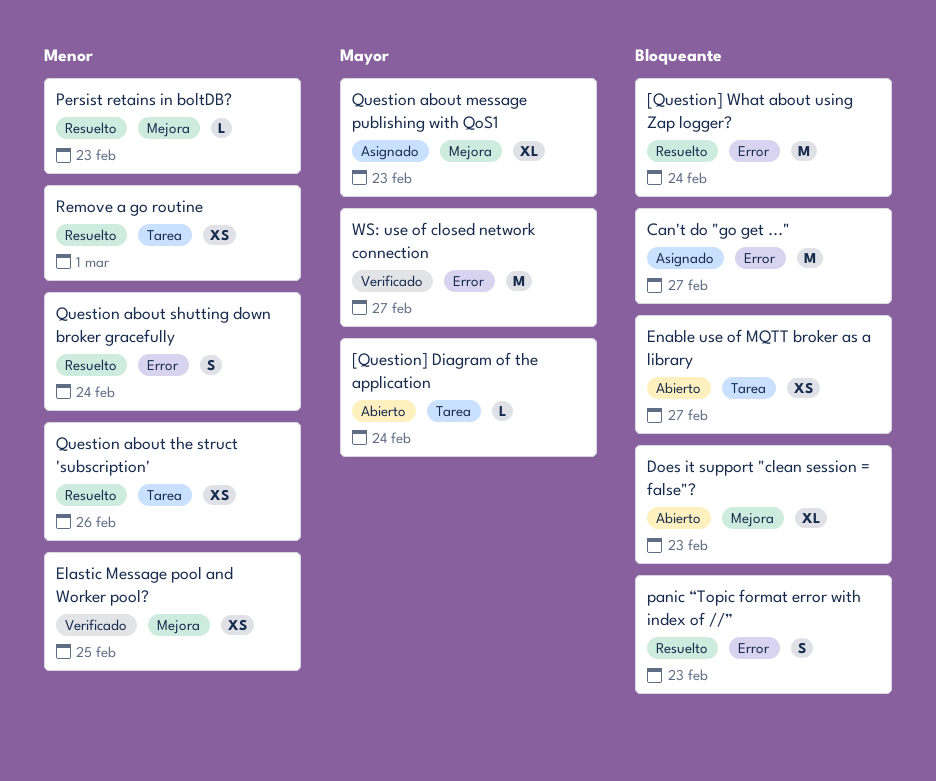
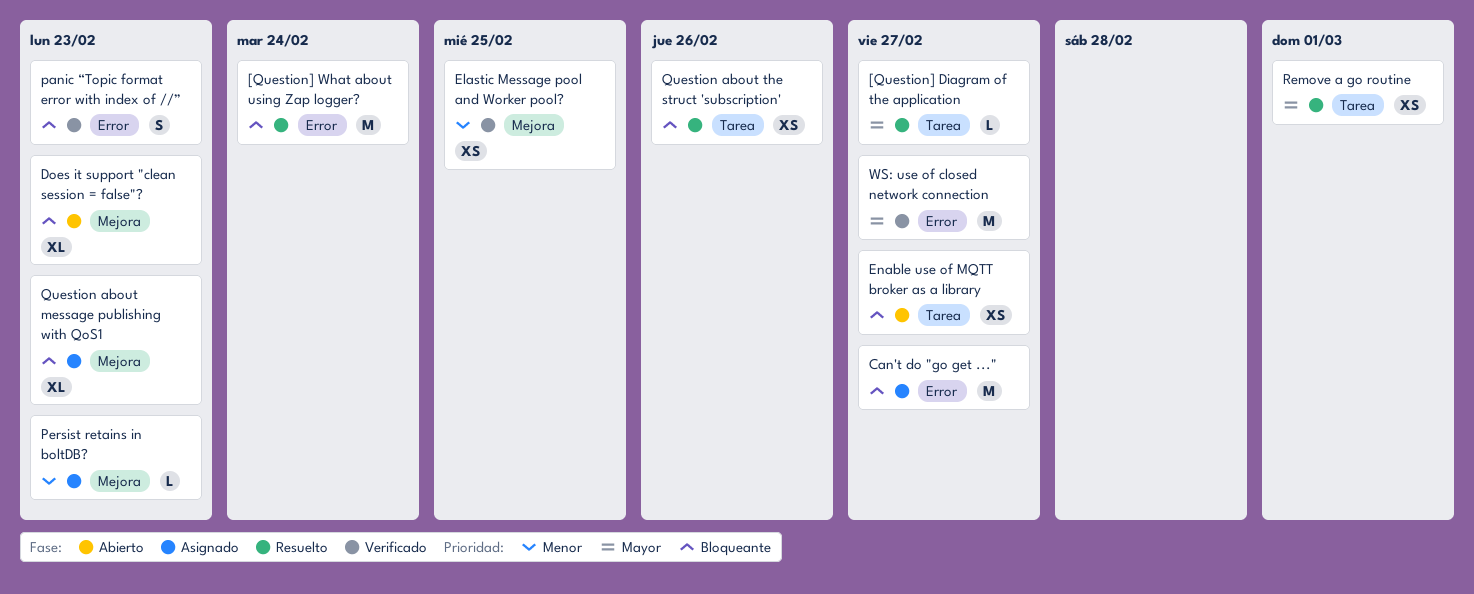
[Question] Diagram of the application, status: Abierto -> Resuelto
[Question] Diagram of the application, due: Feb 24 -> Feb 27
panic “Topic format error with index of //”, status: Resuelto -> Verificado
Persist retains in boltDB?, status: Resuelto -> Asignado
Question about message publishing with QoS1, priority: Mayor -> Bloqueante
Question about shutting down broker gracefully: present -> none
Question about the struct 'subscription', priority: Menor -> Bloqueante
Remove a go routine, priority: Menor -> Mayor

